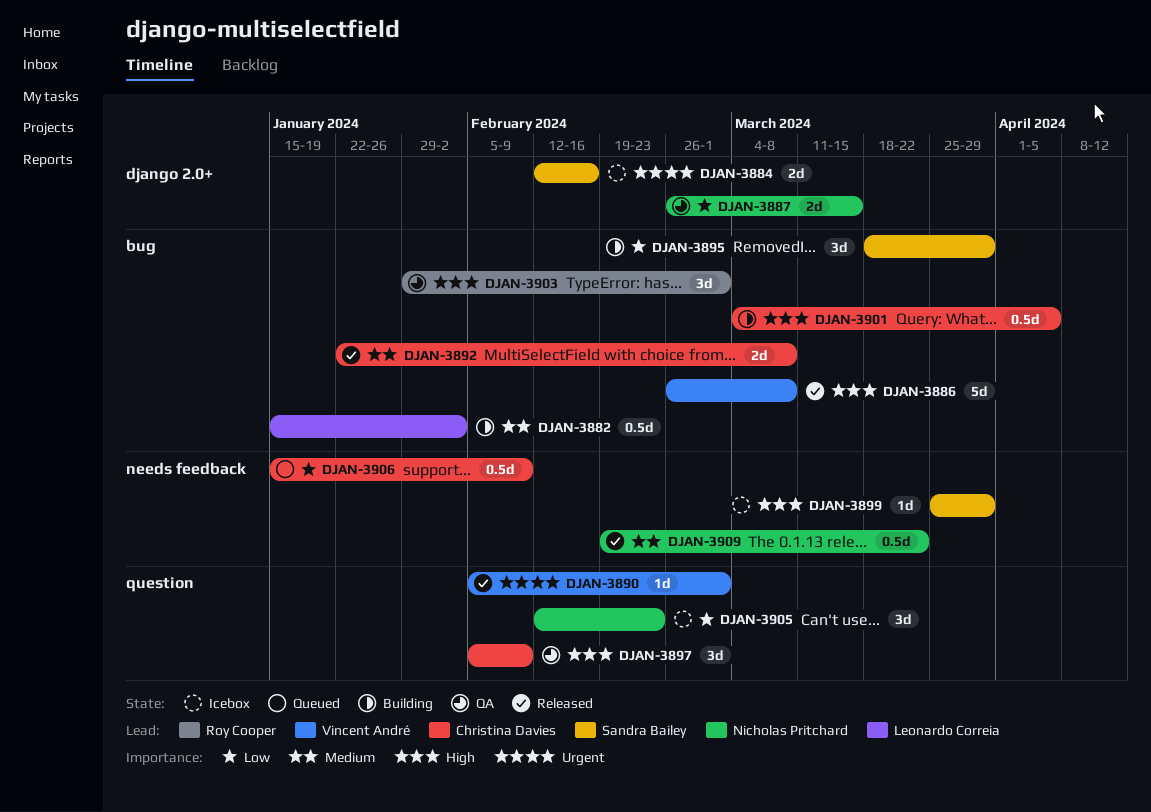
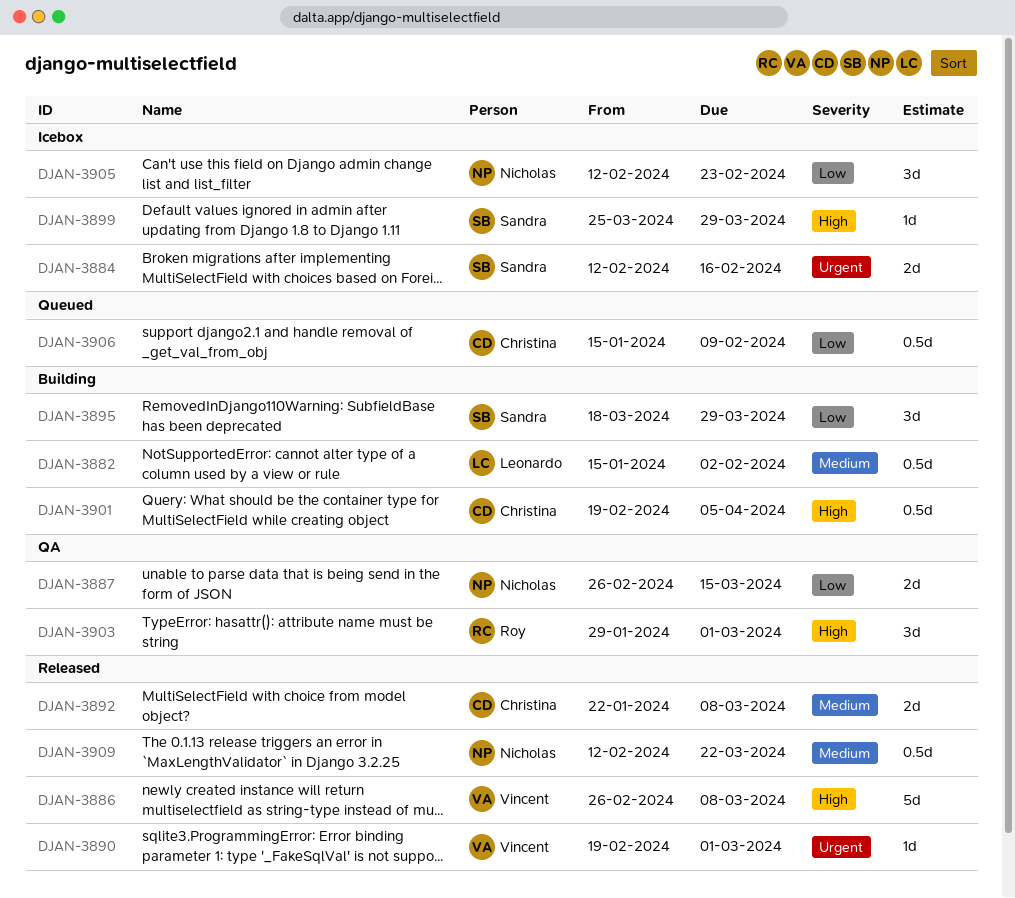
DJAN-3890, start: Feb 5 -> Feb 19
DJAN-3897: present -> none
DJAN-3901, start: Mar 4 -> Feb 19
DJAN-3909, start: Feb 19 -> Feb 12

